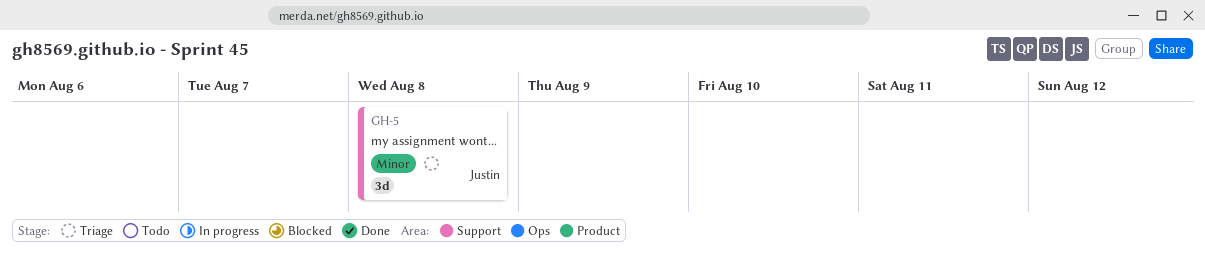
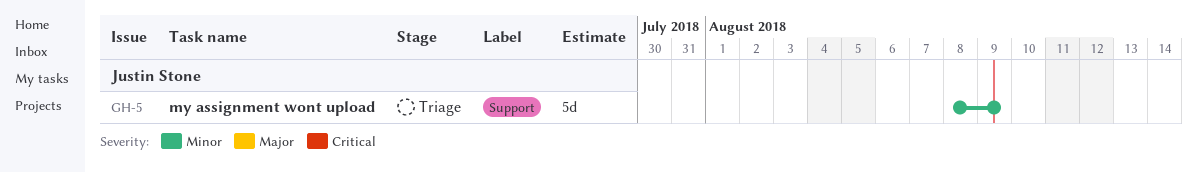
GH-5, estimate: 3d -> 5d
GH-5, due: Aug 8 -> Aug 9

